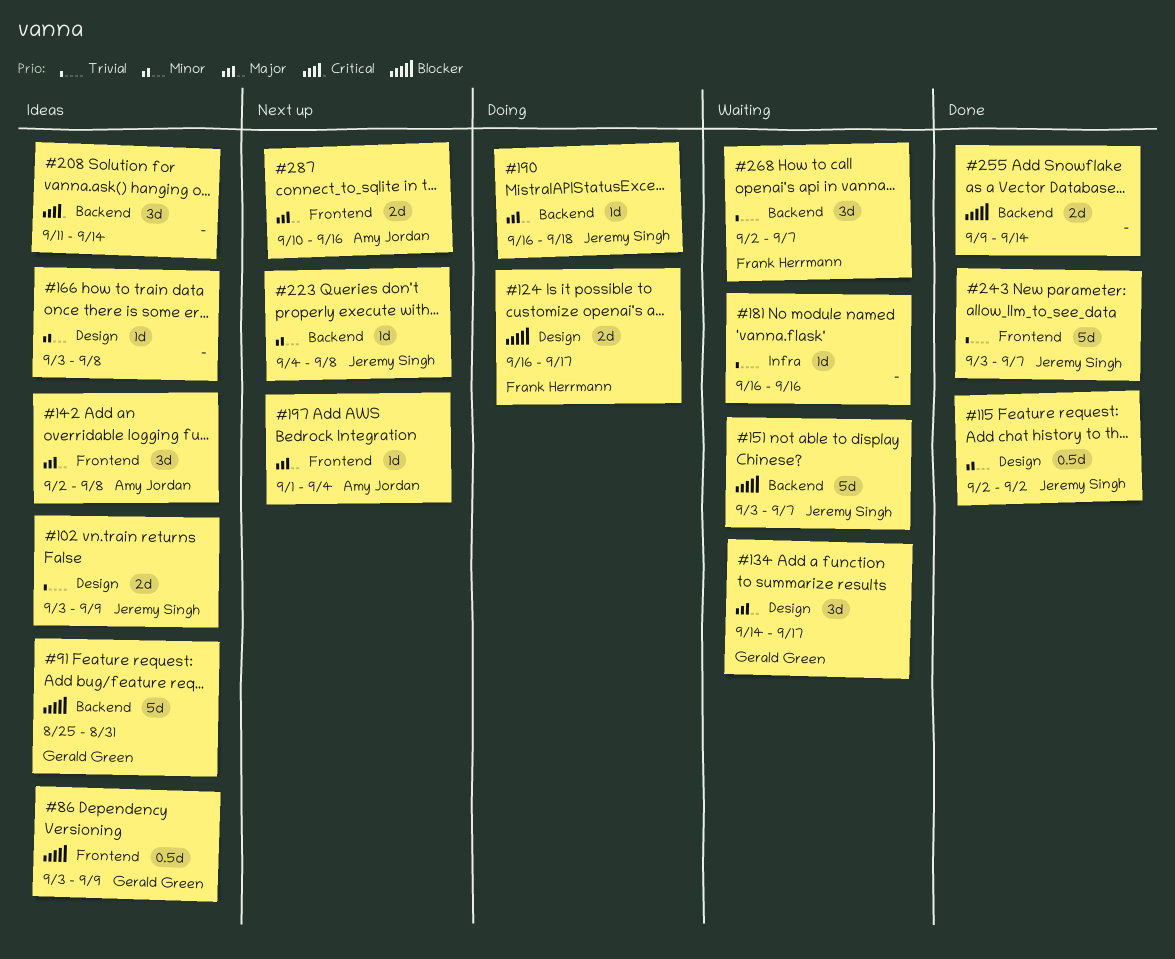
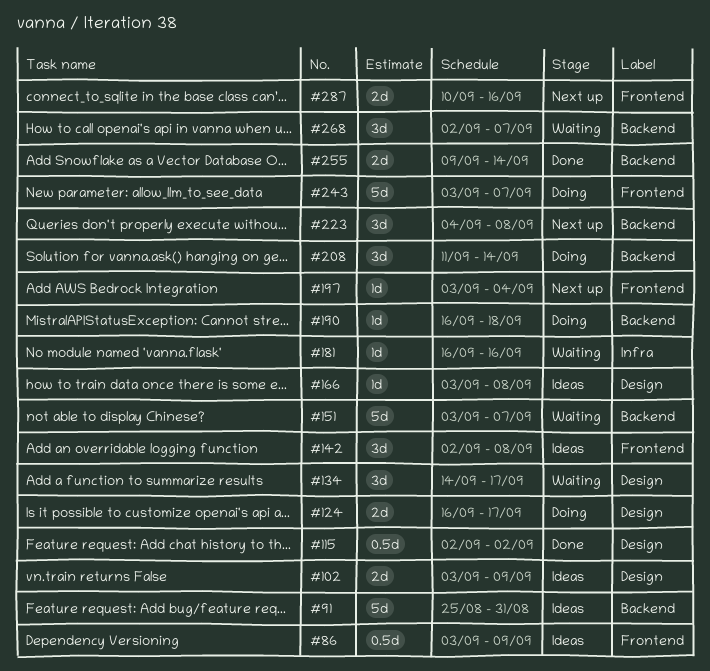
#197, start: Sep 1 -> Sep 3
#208, status: Ideas -> Doing
#223, estimate: 1d -> 3d
#243, status: Done -> Doing

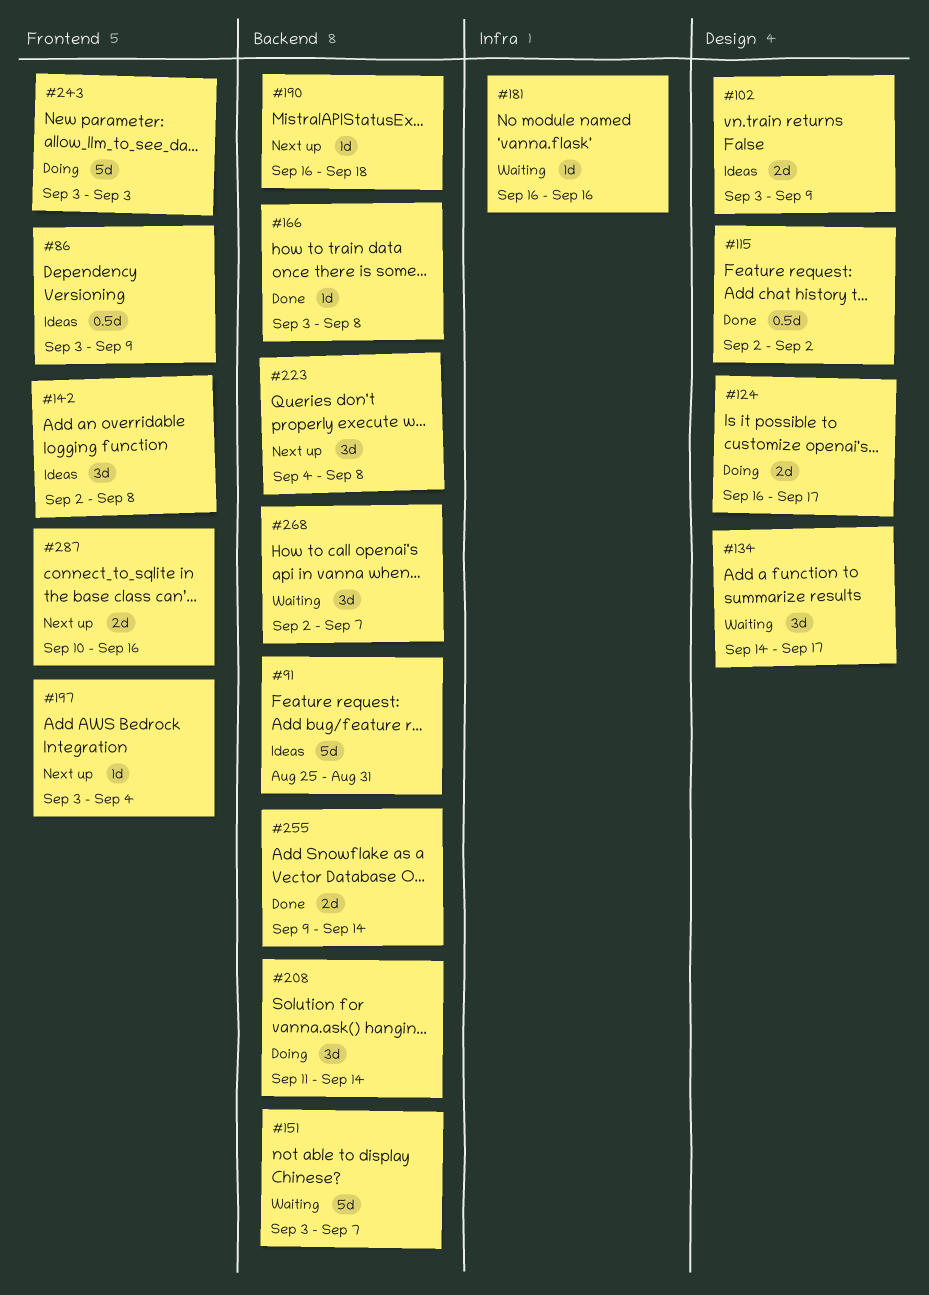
#166, status: Ideas -> Done
#166, label: Design -> Backend
#190, status: Doing -> Next up
#243, due: Sep 7 -> Sep 3

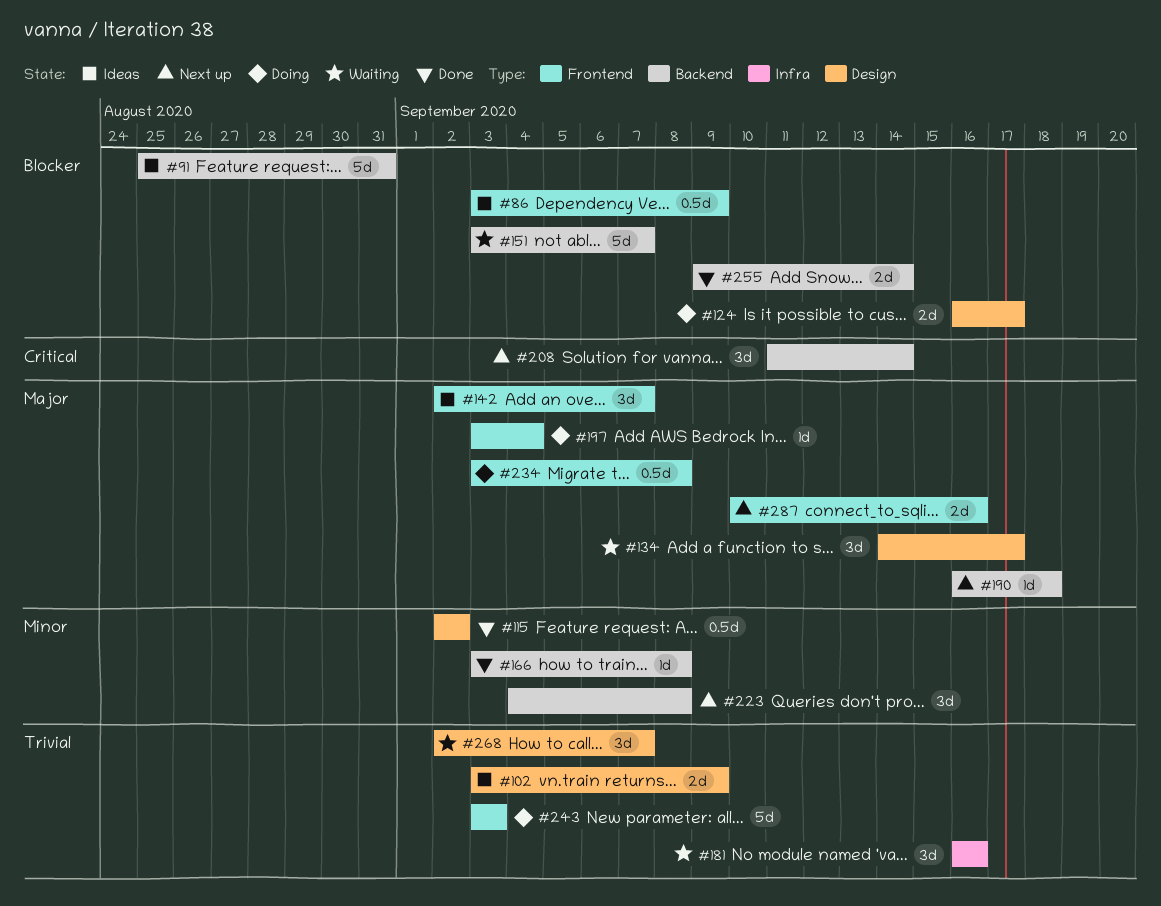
#142, due: Sep 8 -> Sep 7
#181, estimate: 1d -> 3d
#197, status: Next up -> Doing
#208, status: Doing -> Next up
#234: none -> present
#268, label: Backend -> Design

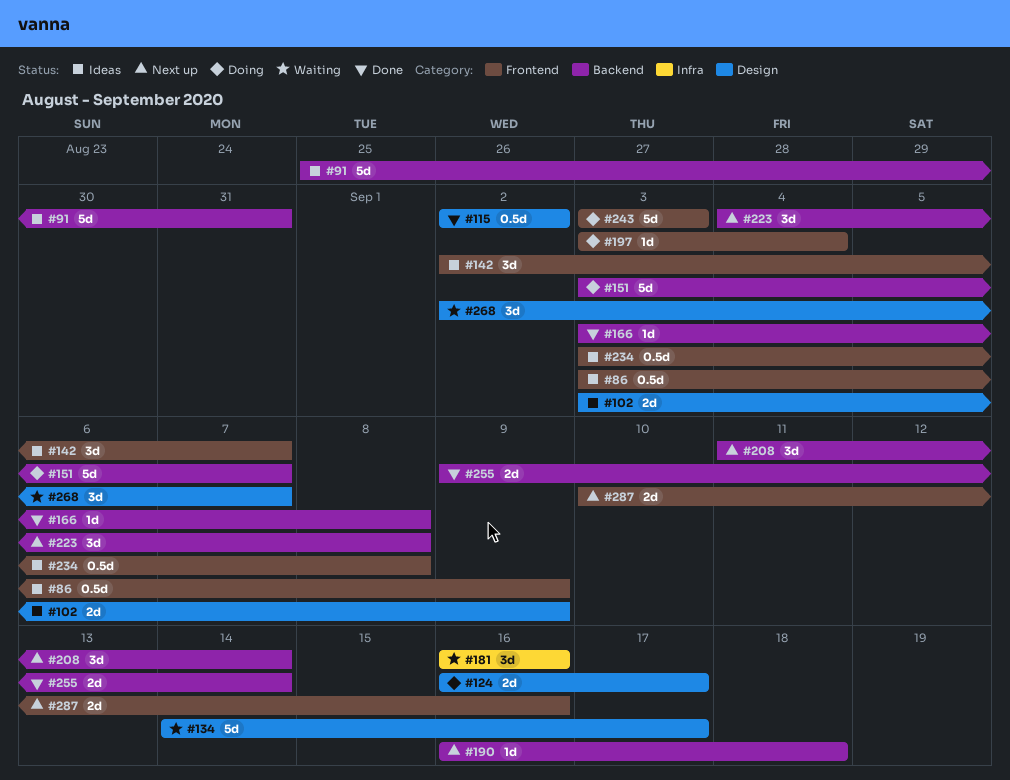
#134, estimate: 3d -> 5d
#151, status: Waiting -> Doing
#234, status: Doing -> Ideas

